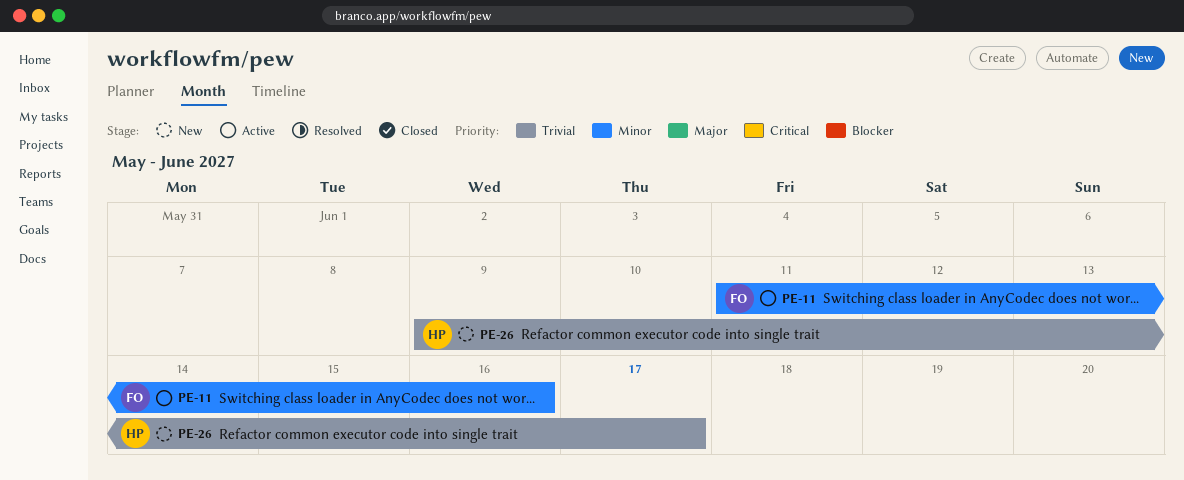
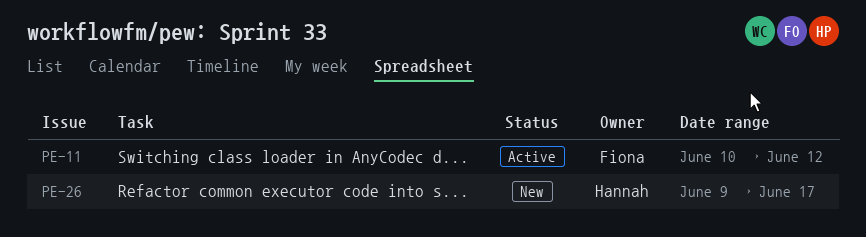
PE-11, start: Jun 11 -> Jun 10
PE-11, due: Jun 16 -> Jun 12

